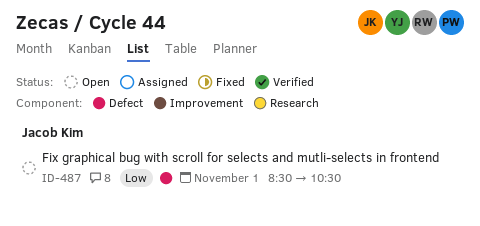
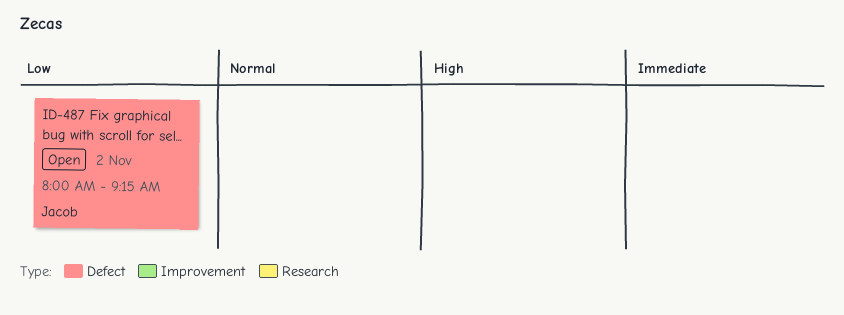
ID-487, day: Nov 1 -> Nov 2
ID-487, begins: 08:30 -> 08:00
ID-487, ends: 10:30 -> 09:15

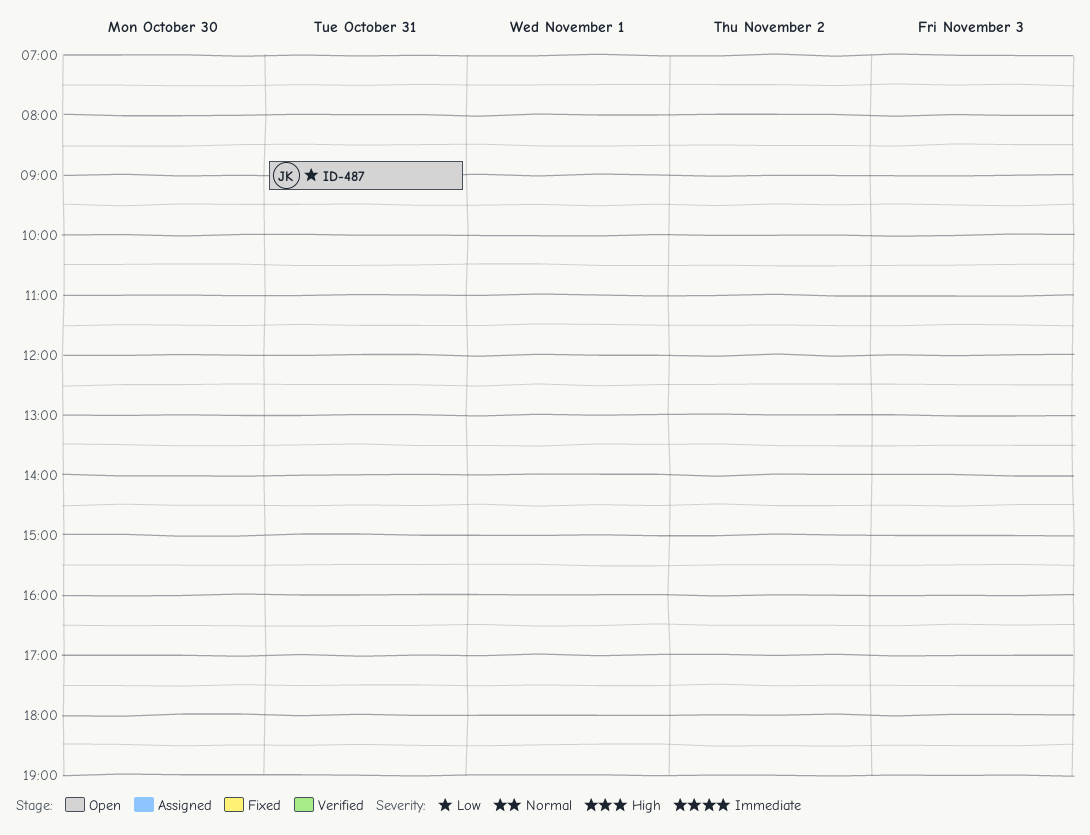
ID-487, day: Nov 2 -> Oct 31
ID-487, begins: 08:00 -> 08:45

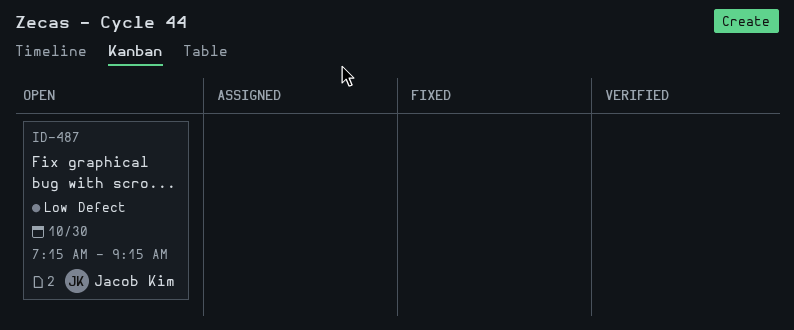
ID-487, day: Oct 31 -> Oct 30
ID-487, begins: 08:45 -> 07:15

